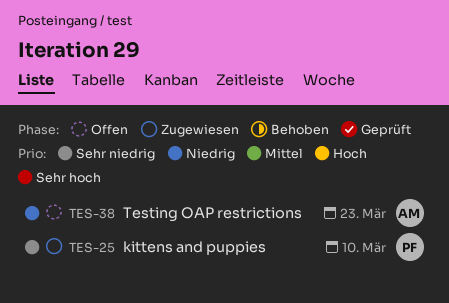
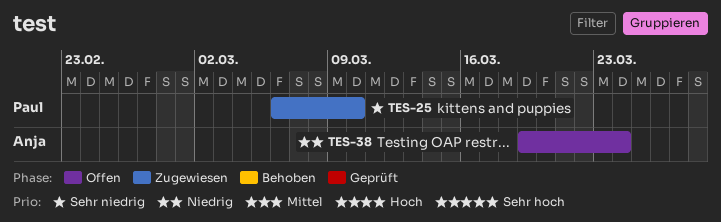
TES-38, due: Mar 23 -> Mar 24

